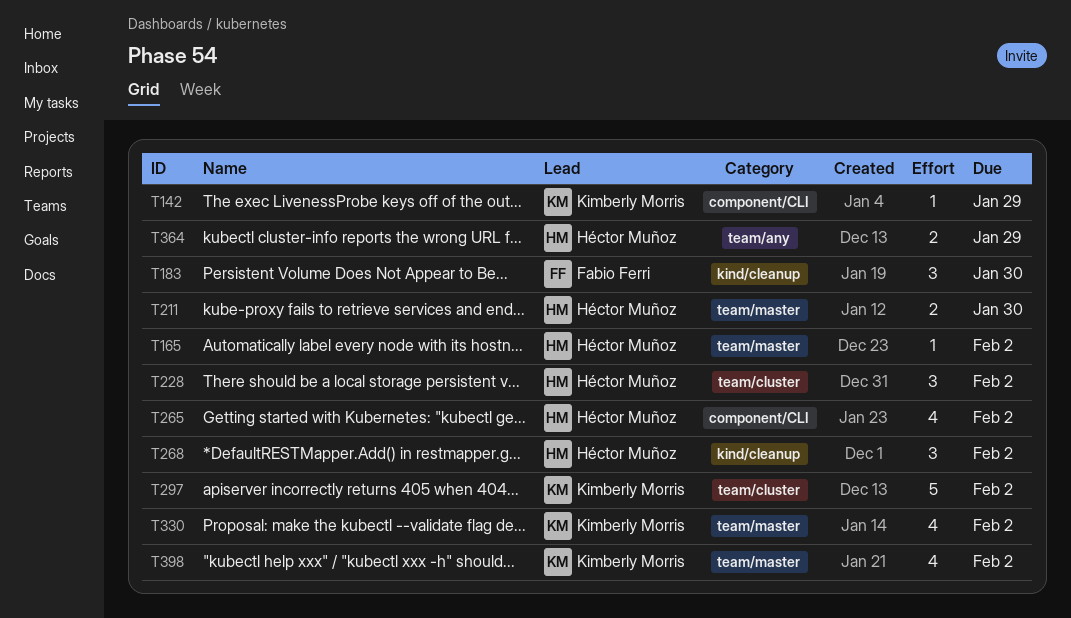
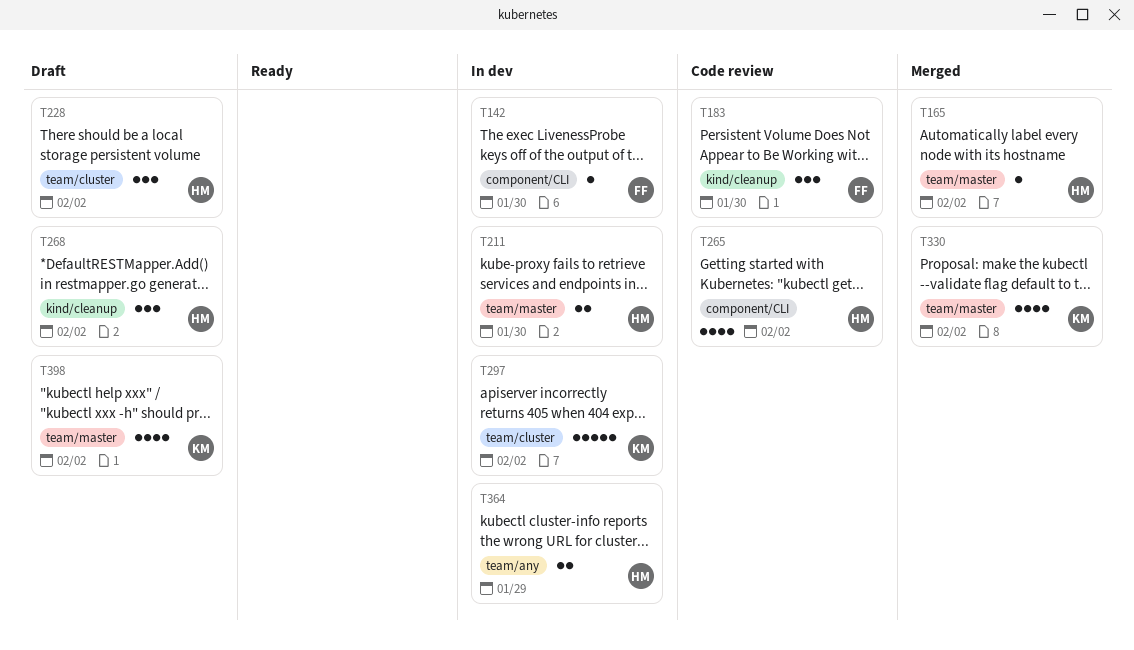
T142, owner: Kimberly Morris -> Fabio Ferri
T142, due: Jan 29 -> Jan 30

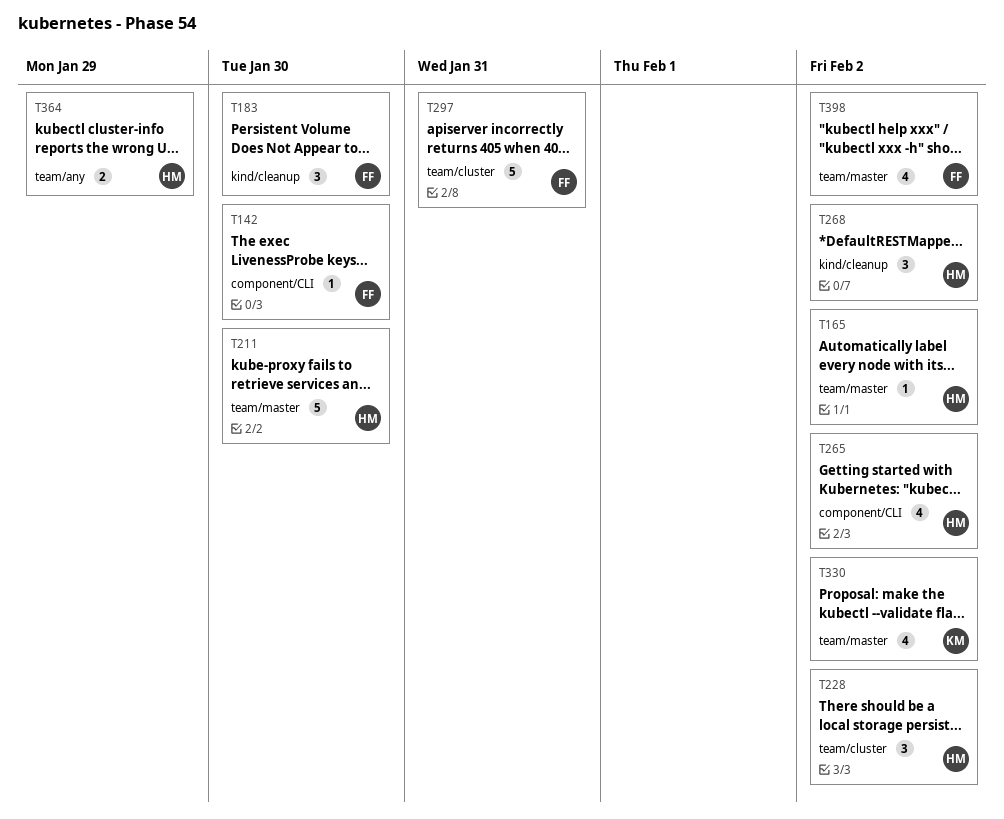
T211, estimate: 2 -> 5
T297, owner: KM -> FF
T297, due: Feb 2 -> Jan 31
T398, owner: KM -> FF

